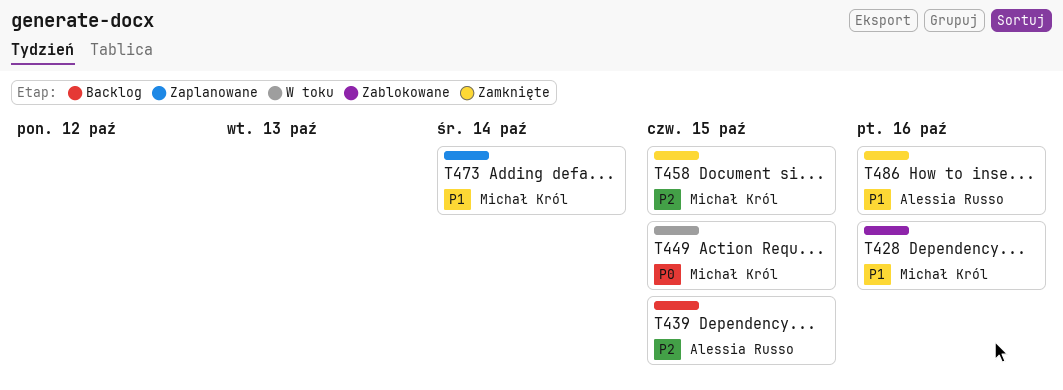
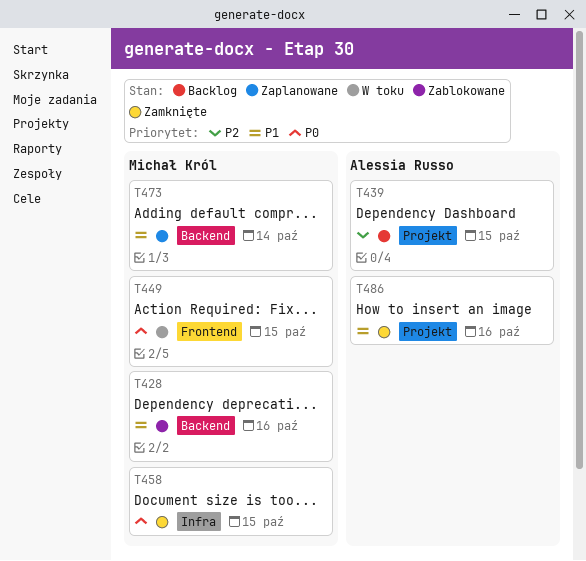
T458, priority: P2 -> P0

